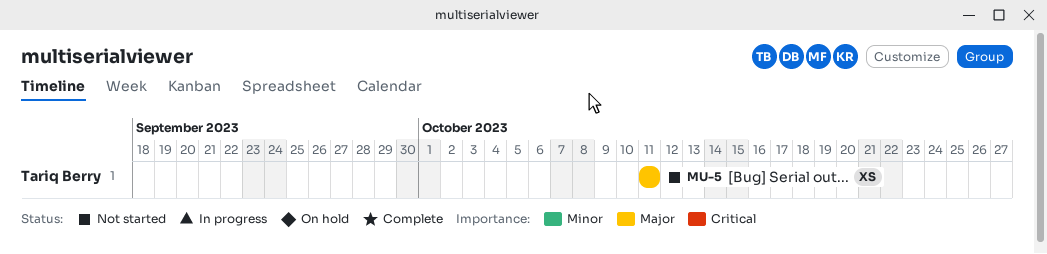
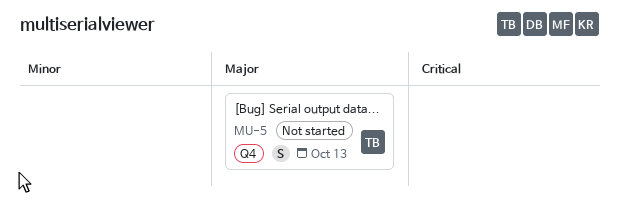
MU-5, estimate: XS -> S
MU-5, due: Oct 11 -> Oct 13

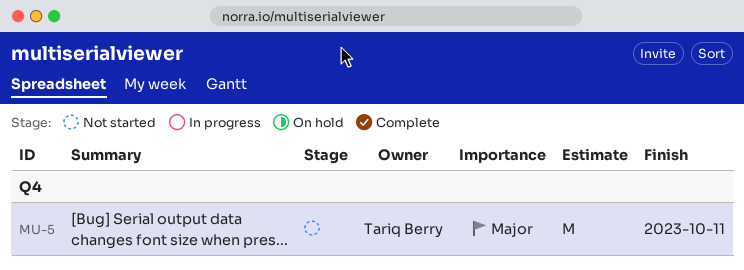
MU-5, estimate: S -> M
MU-5, due: Oct 13 -> Oct 11

